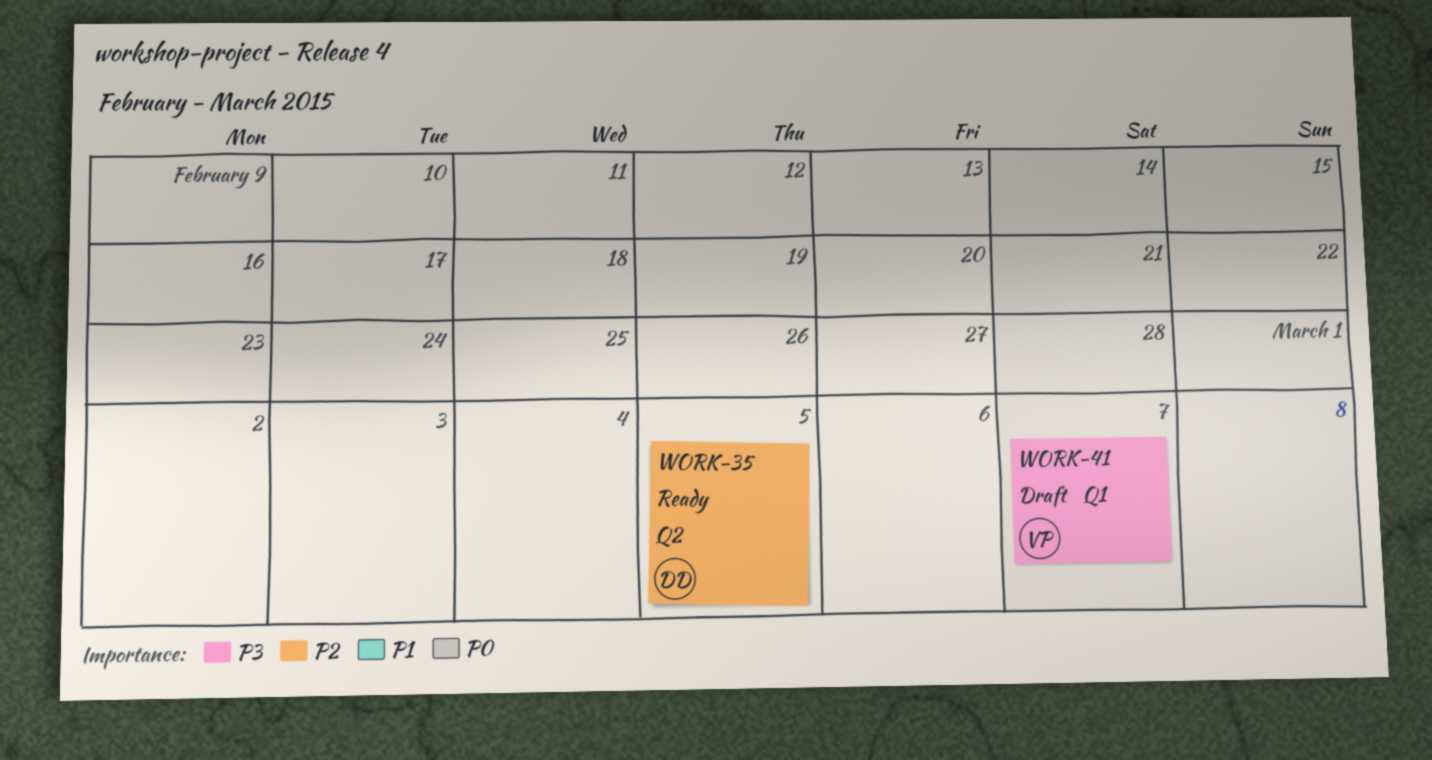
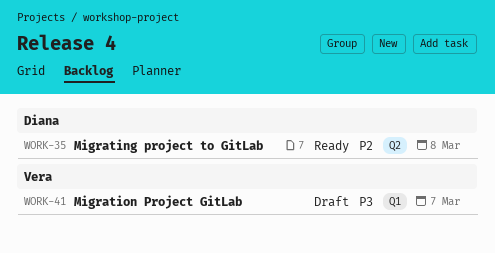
WORK-35, due: Mar 5 -> Mar 8

